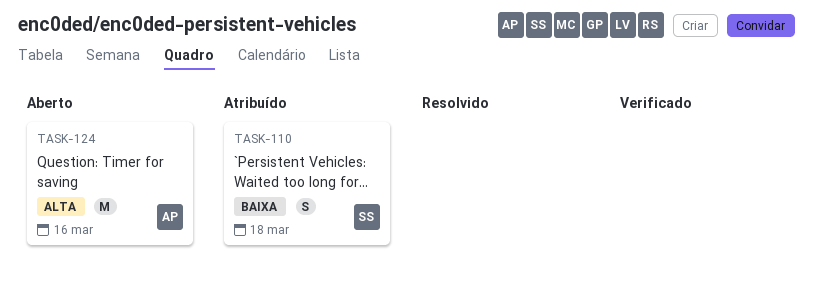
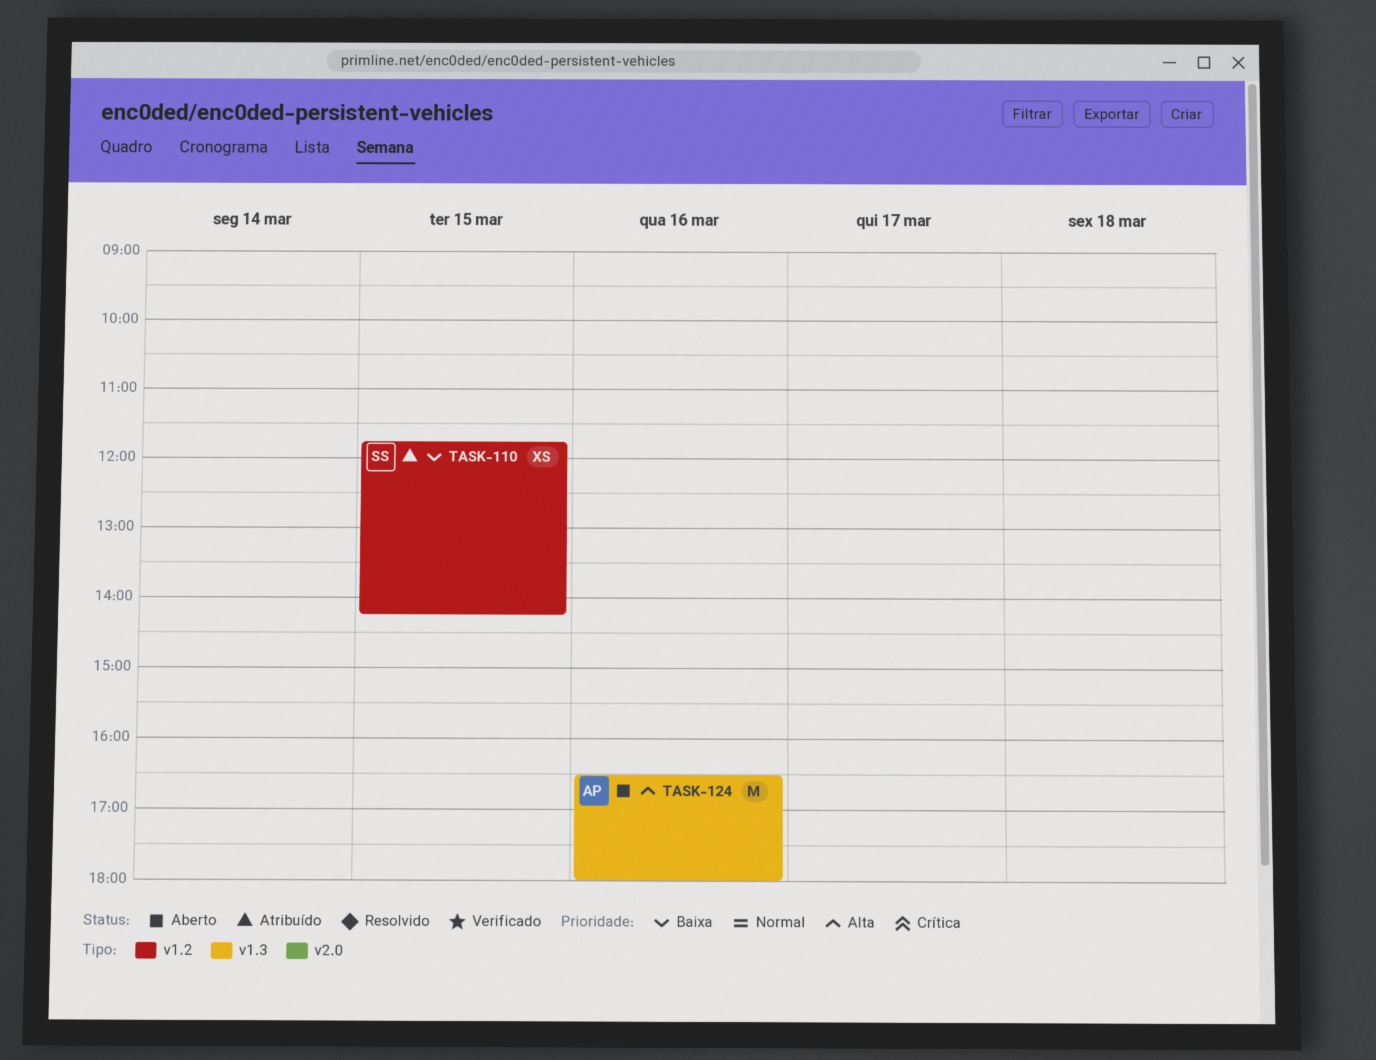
TASK-110, estimate: S -> XS
TASK-110, day: Mar 18 -> Mar 15

